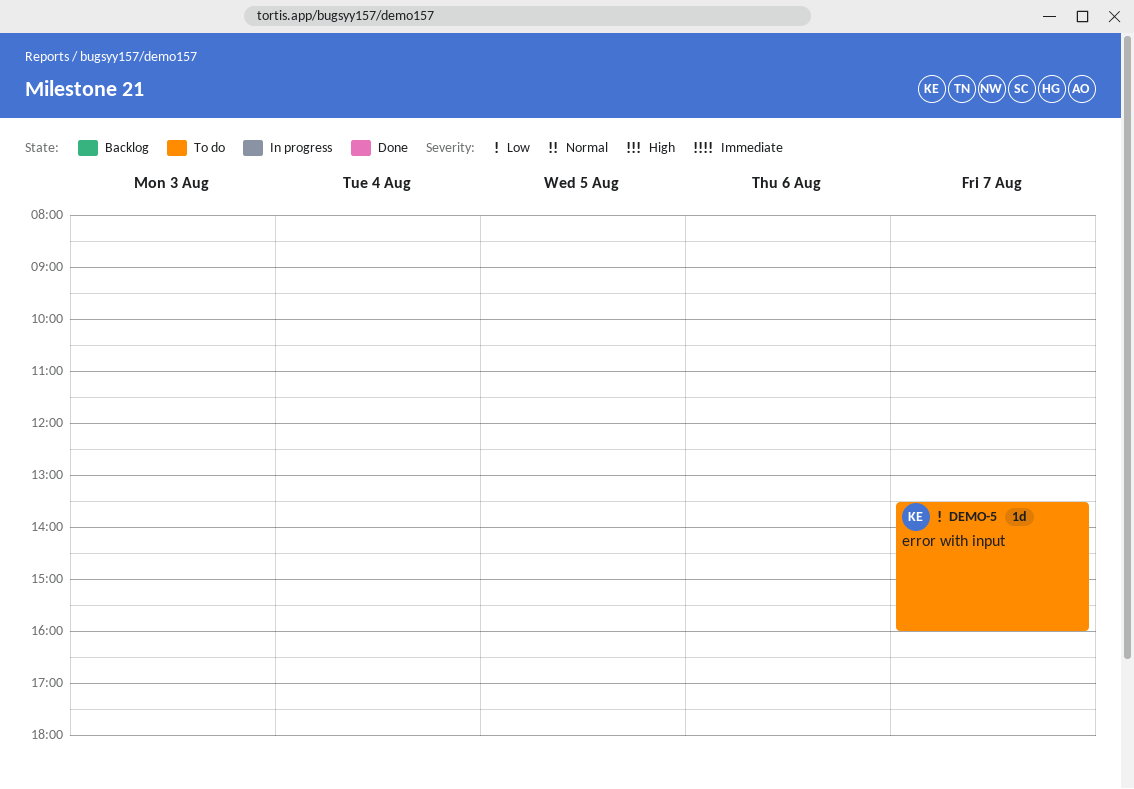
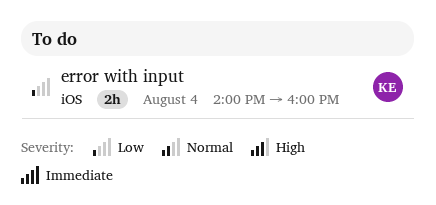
error with input, estimate: 1d -> 2h
error with input, day: Aug 7 -> Aug 4
error with input, begins: 13:30 -> 14:00

